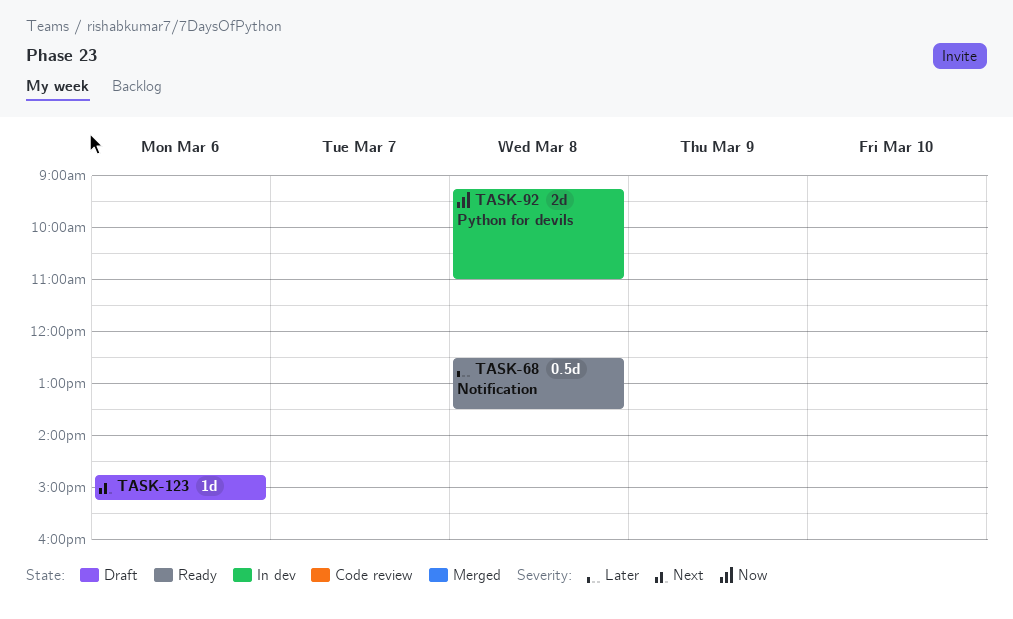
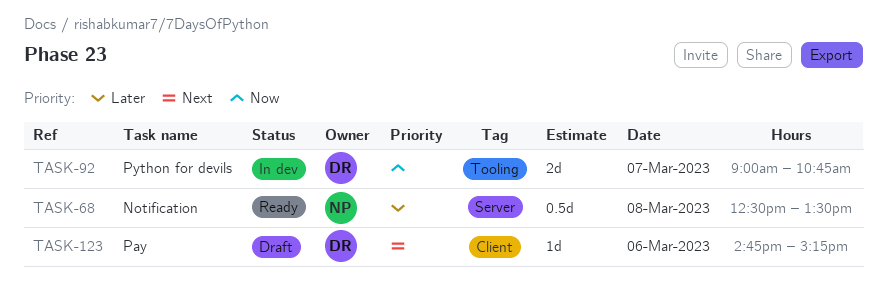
TASK-92, day: Mar 8 -> Mar 7
TASK-92, begins: 09:15 -> 09:00
TASK-92, ends: 11:00 -> 10:45

